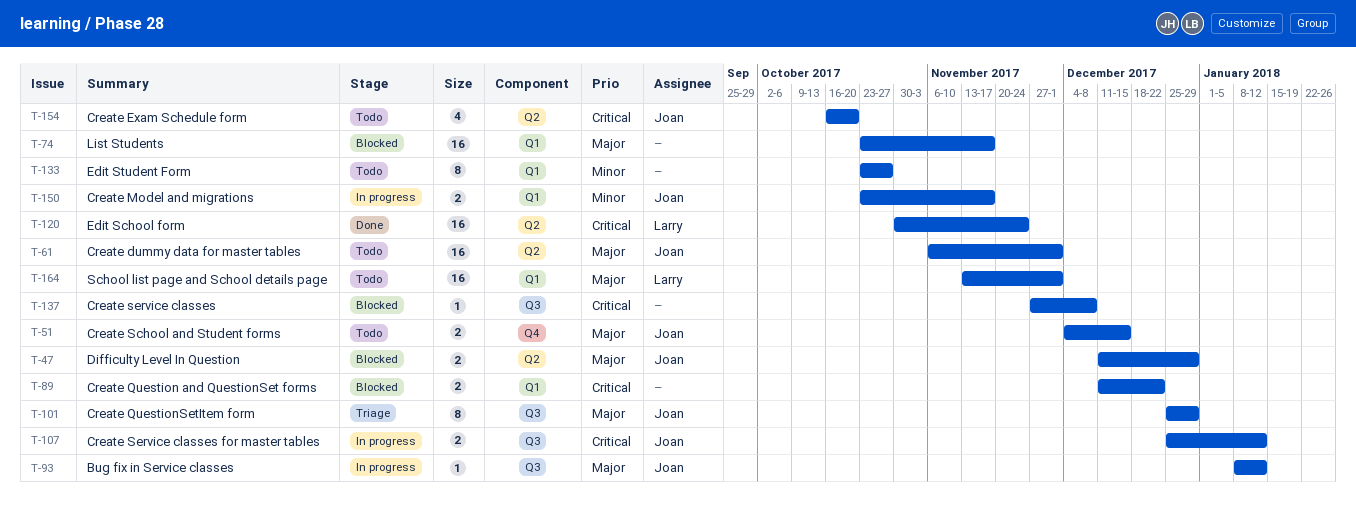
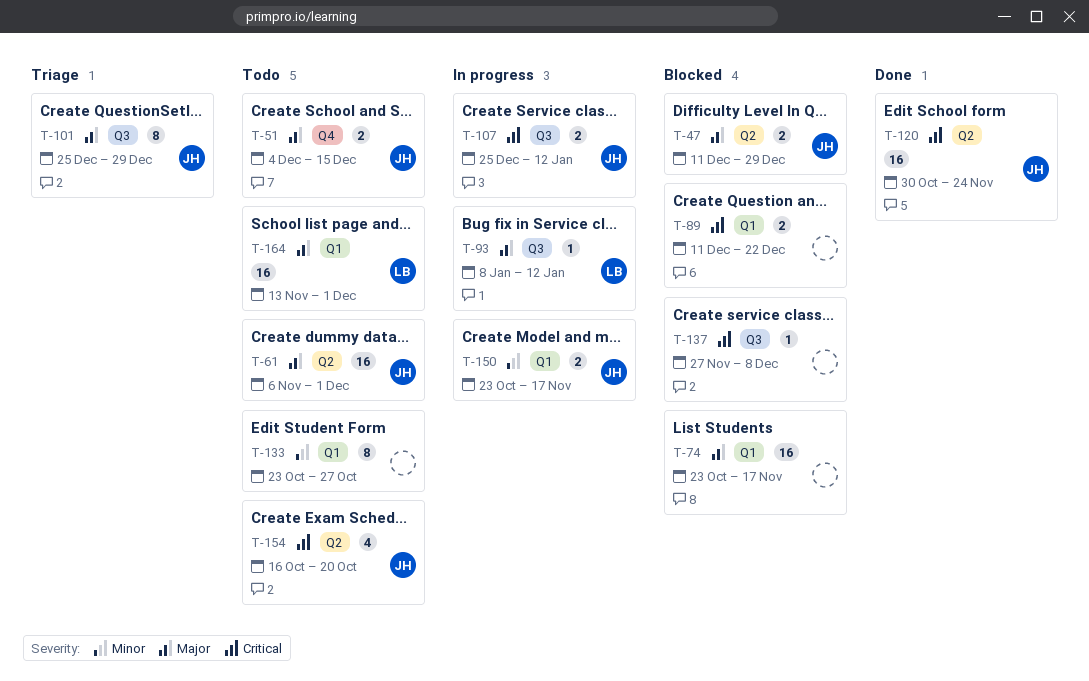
T-93, owner: Joan -> Larry
T-120, owner: Larry -> Joan

